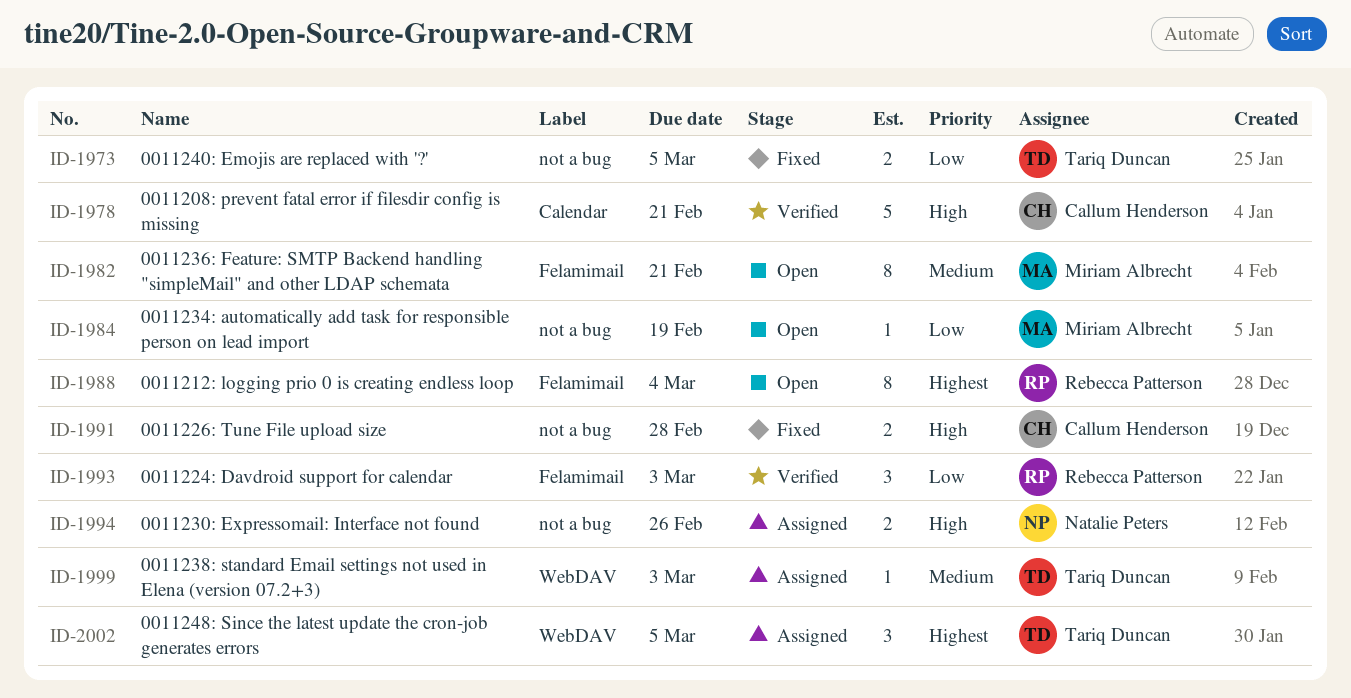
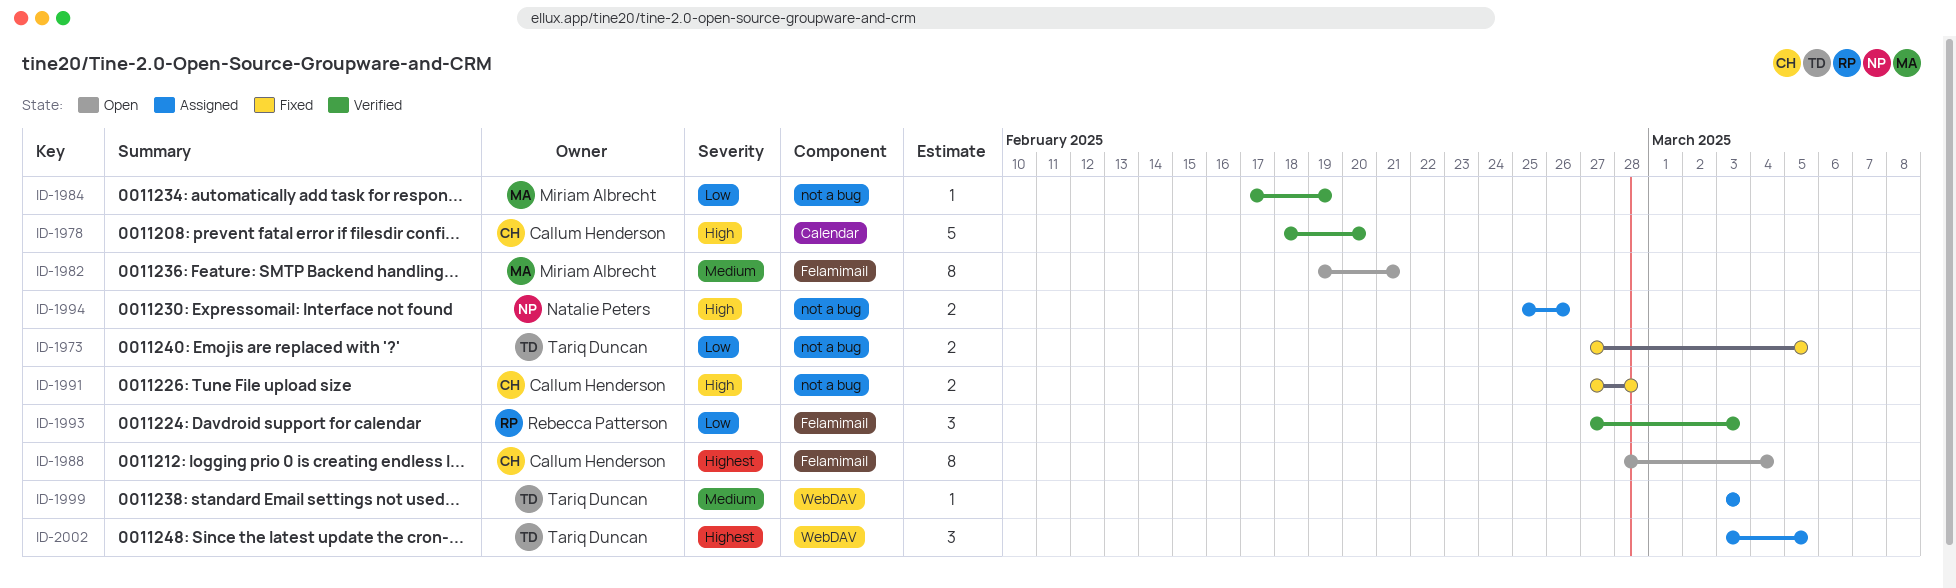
ID-1978, due: Feb 21 -> Feb 20
ID-1984, status: Open -> Verified
ID-1988, owner: Rebecca Patterson -> Callum Henderson

